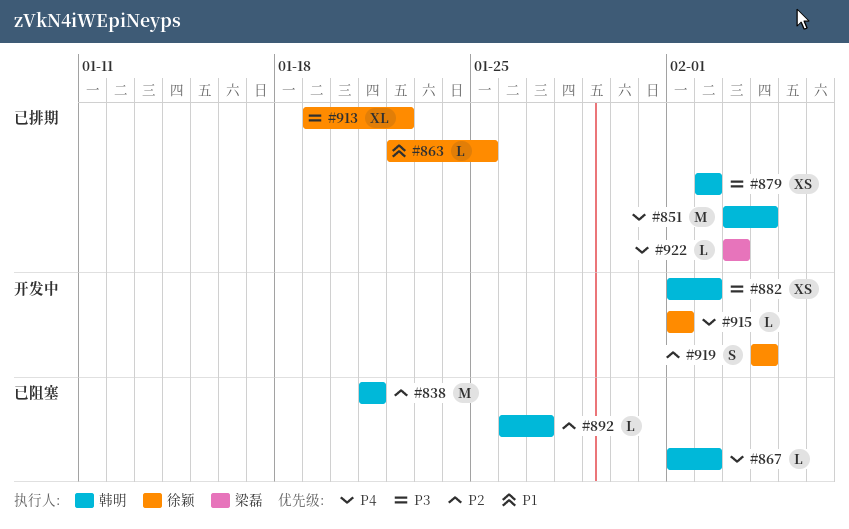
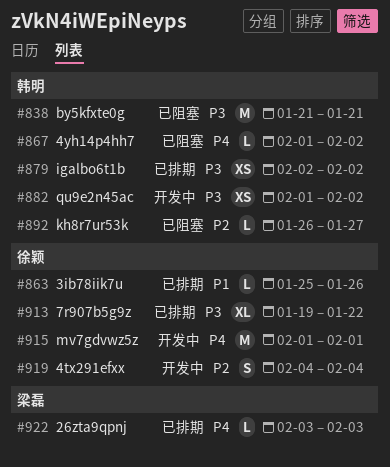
#838, priority: P2 -> P3
#851: present -> none
#863, start: Jan 22 -> Jan 25
#863, due: Jan 25 -> Jan 26
#915, estimate: L -> M

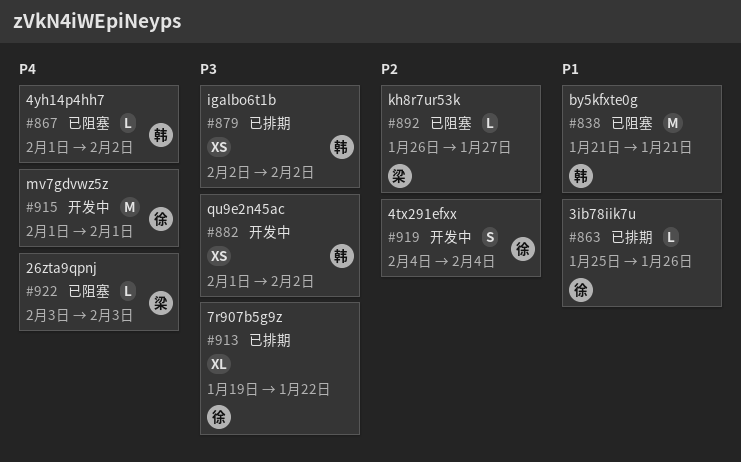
#838, priority: P3 -> P1
#892, owner: 韩明 -> 梁磊
#922, status: 已排期 -> 已阻塞

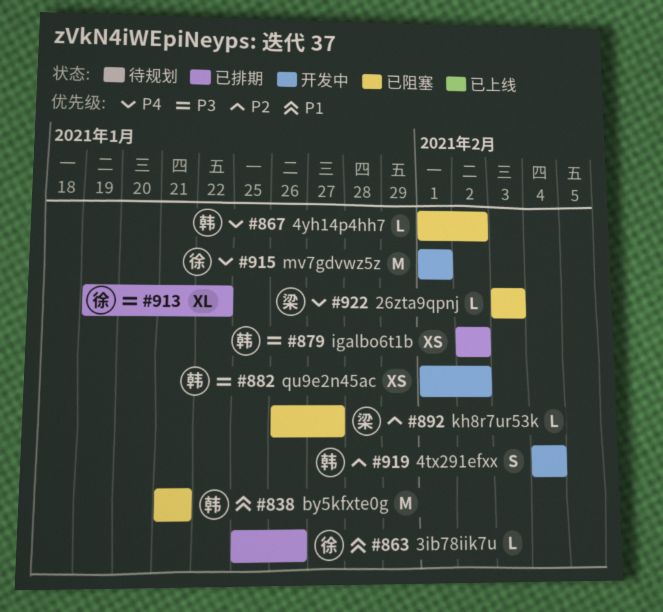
#919, owner: 徐 -> 韩

